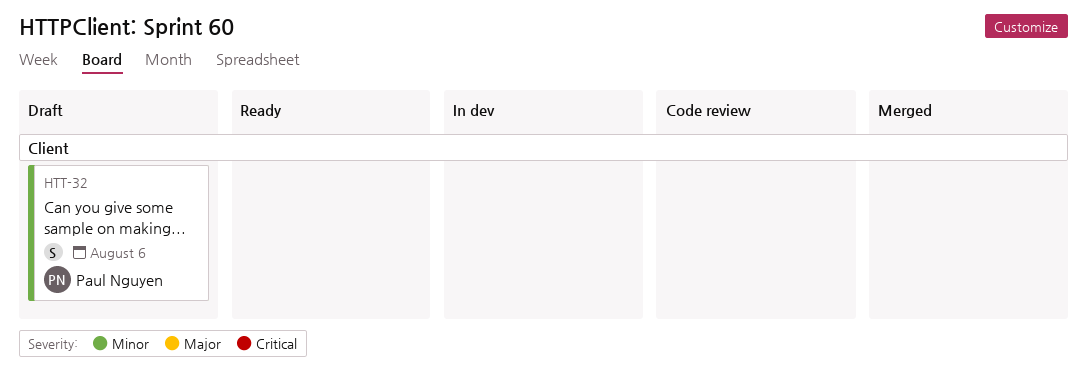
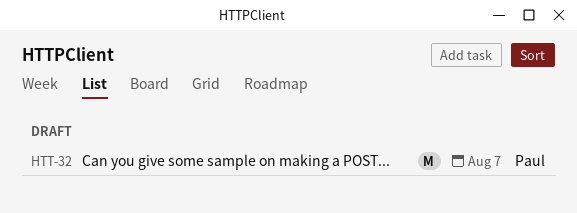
HTT-32, estimate: S -> M
HTT-32, due: Aug 6 -> Aug 7

